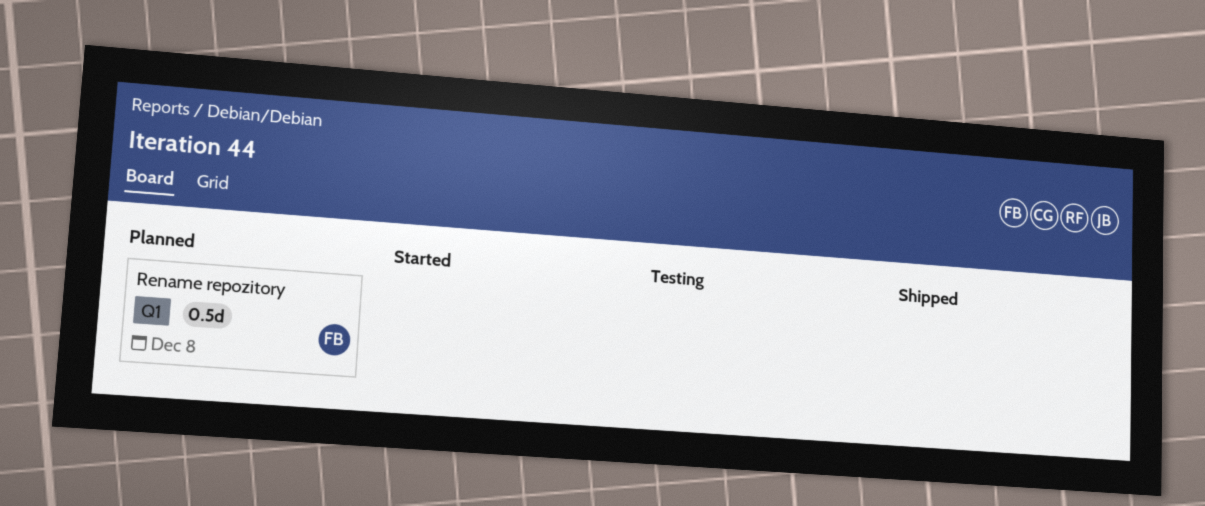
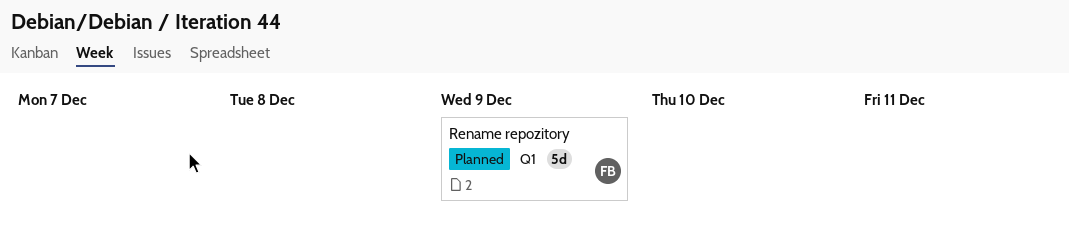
Rename repozitory, estimate: 0.5d -> 5d
Rename repozitory, due: Dec 8 -> Dec 9

